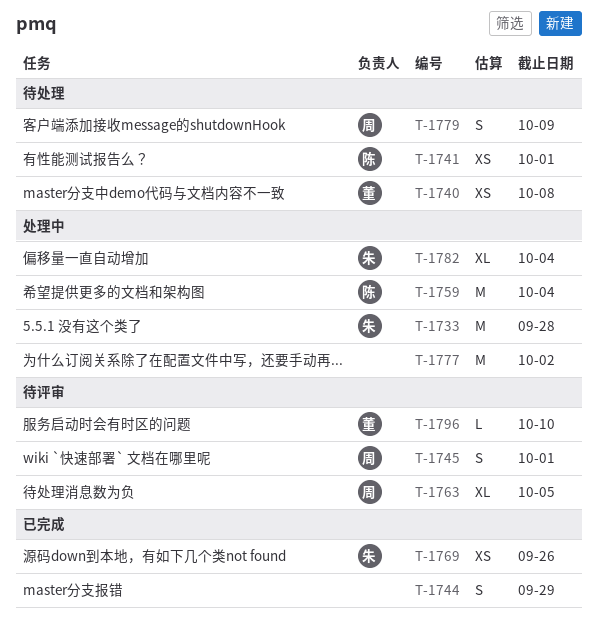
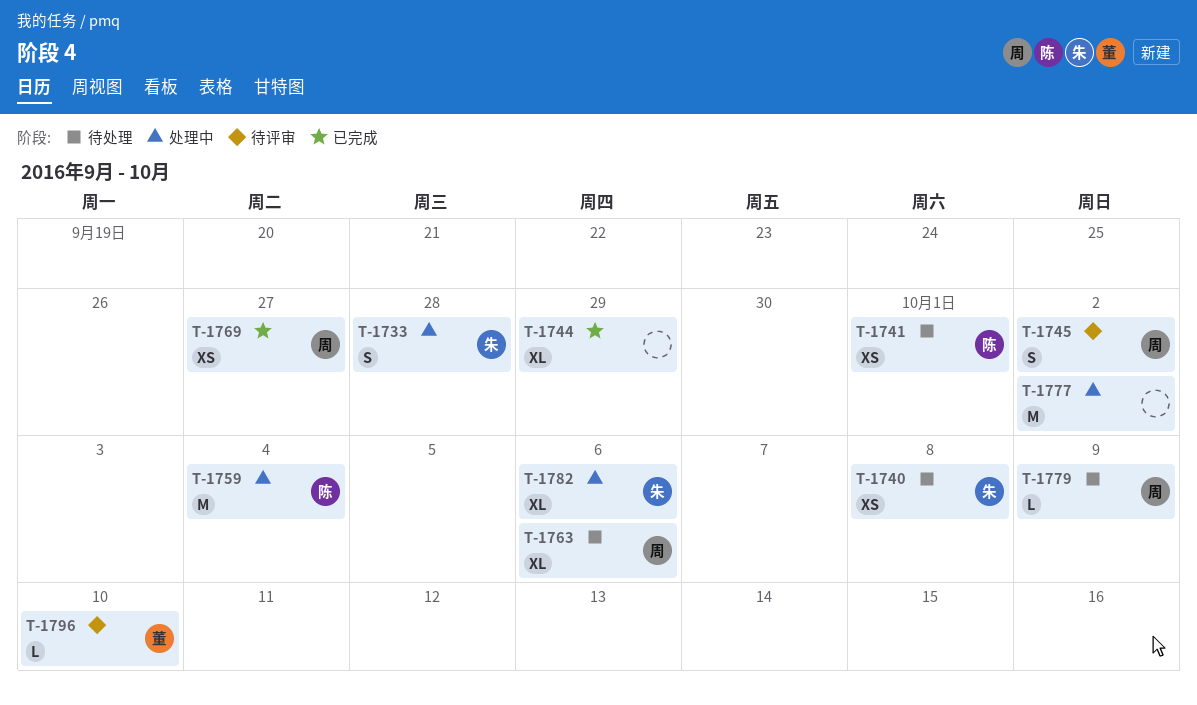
T-1733, estimate: M -> S
T-1740, owner: 董 -> 朱
T-1744, estimate: S -> XL
T-1745, due: Oct 1 -> Oct 2
T-1763, status: 待评审 -> 待处理
T-1763, due: Oct 5 -> Oct 6
T-1769, owner: 朱 -> 周
T-1769, due: Sep 26 -> Sep 27
T-1779, estimate: S -> L
T-1782, due: Oct 4 -> Oct 6

